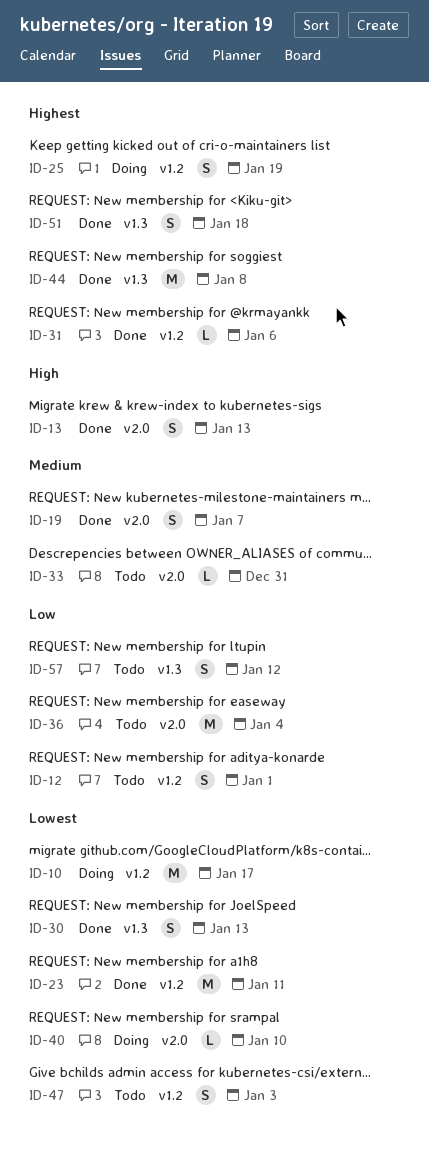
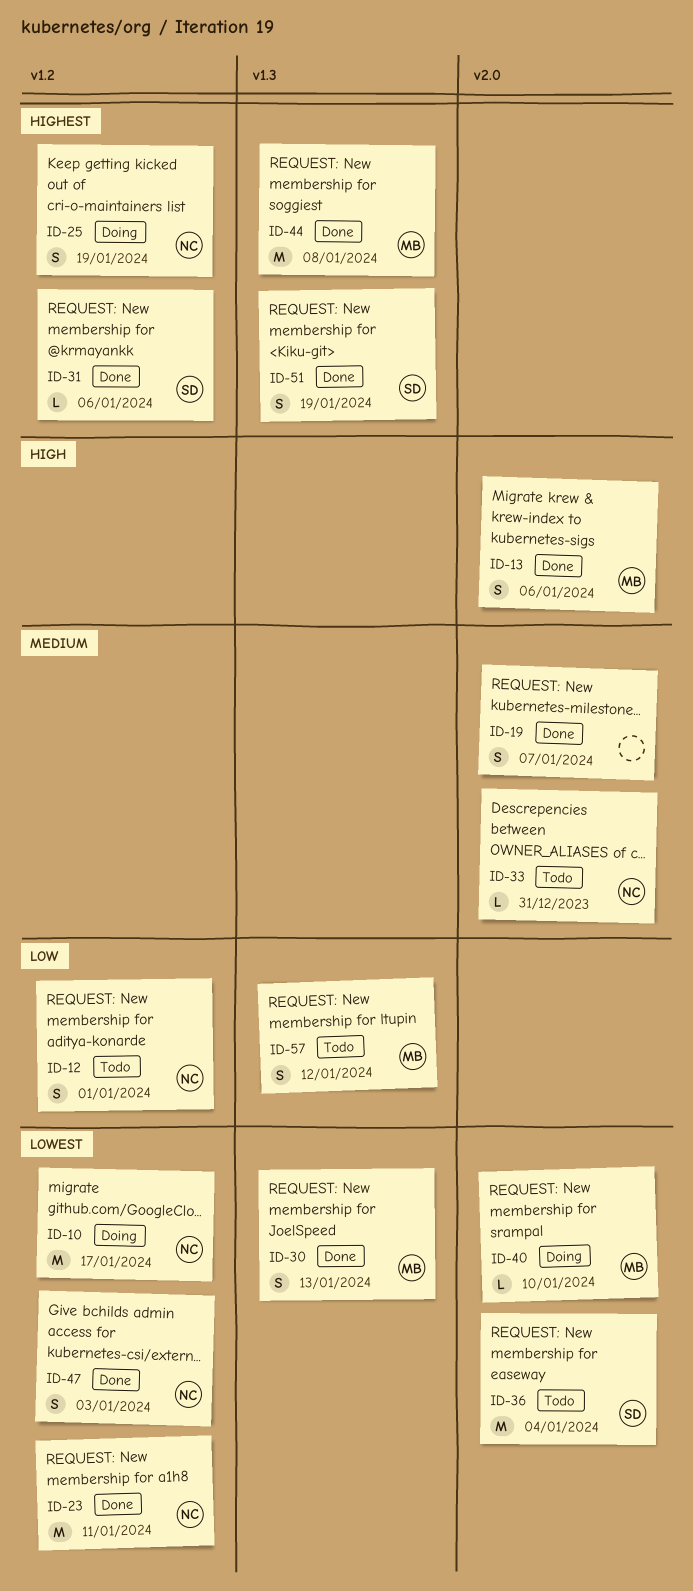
ID-13, due: Jan 13 -> Jan 6
ID-36, priority: Low -> Lowest
ID-47, status: Todo -> Done
ID-51, due: Jan 18 -> Jan 19

